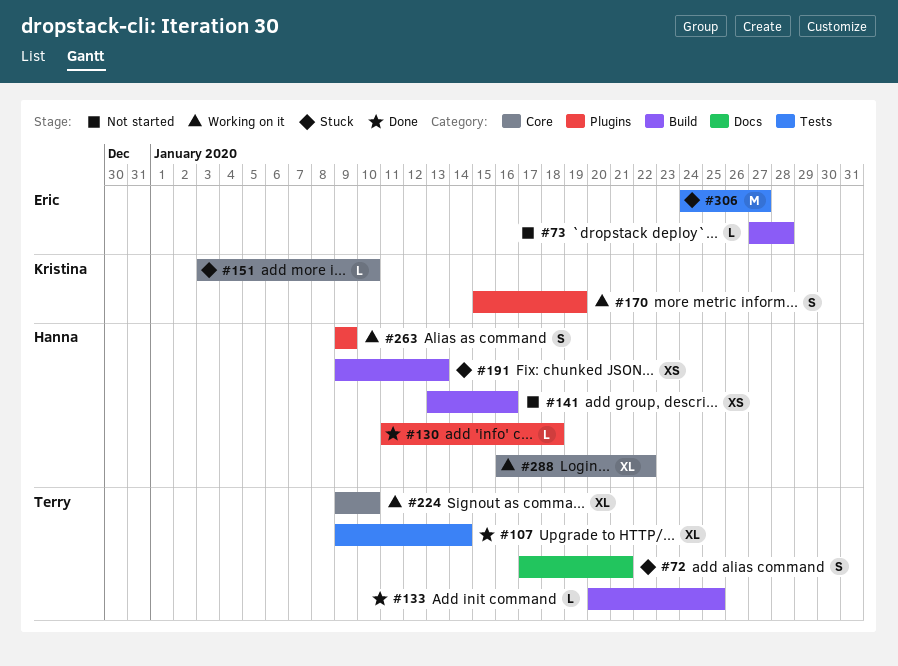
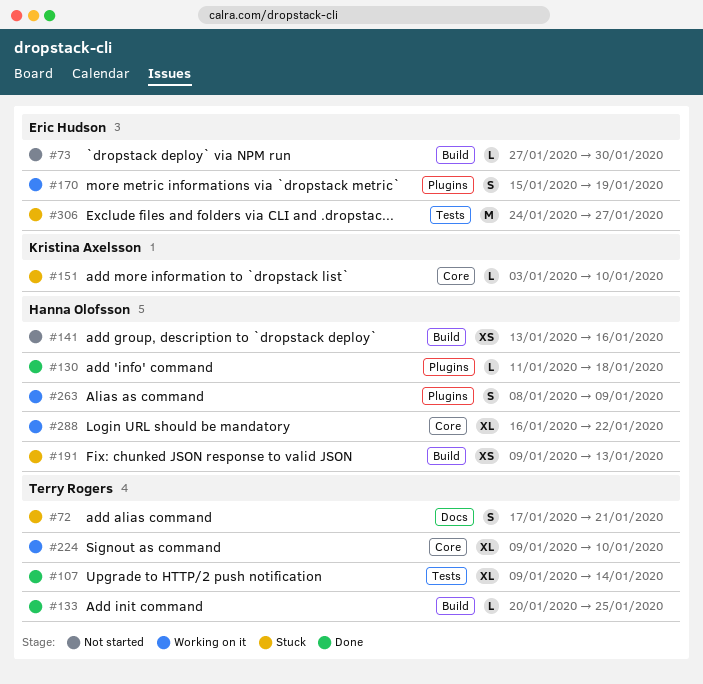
#73, due: Jan 28 -> Jan 30
#170, owner: Kristina Axelsson -> Eric Hudson
#263, start: Jan 9 -> Jan 8

